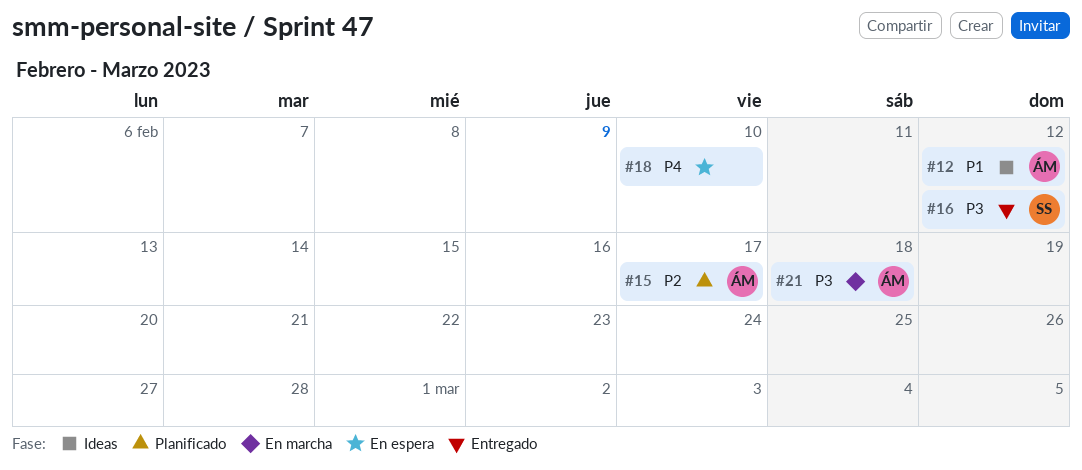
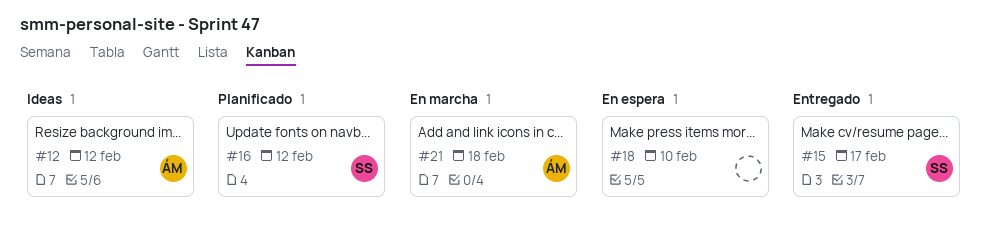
#15, status: Planificado -> Entregado
#15, owner: ÁM -> SS
#16, status: Entregado -> Planificado

